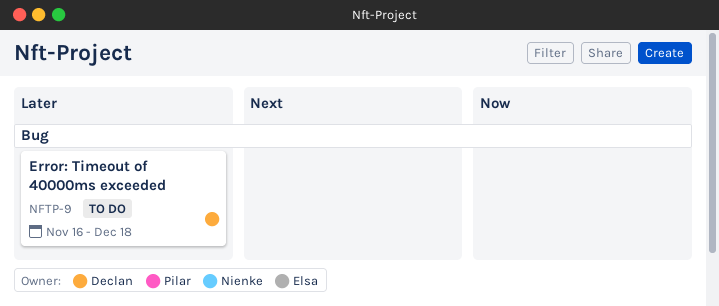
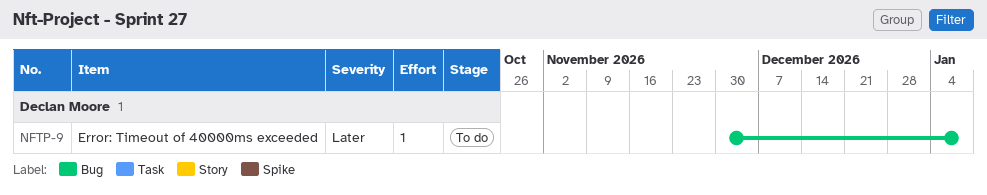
NFTP-9, start: Nov 16 -> Nov 30
NFTP-9, due: Dec 18 -> Jan 8

